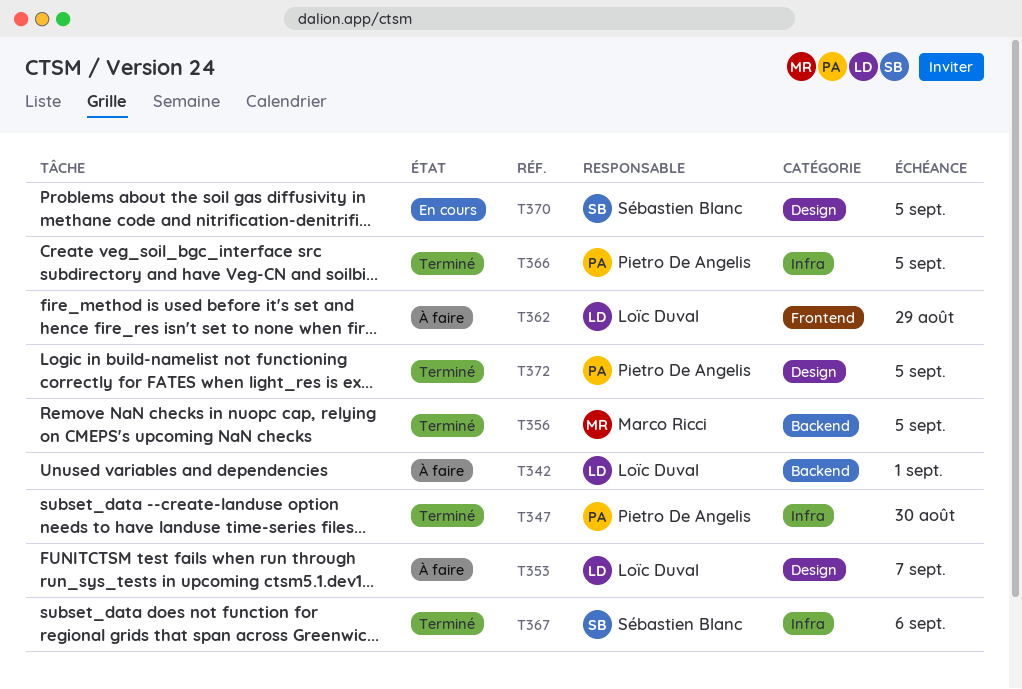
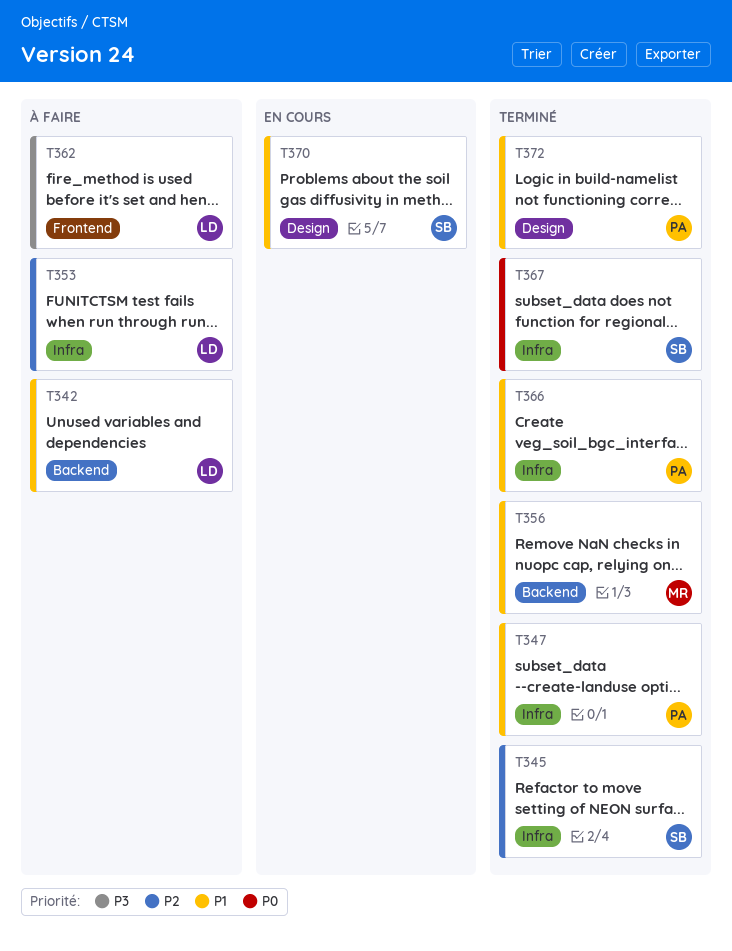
T345: none -> present
T353, label: Design -> Infra

